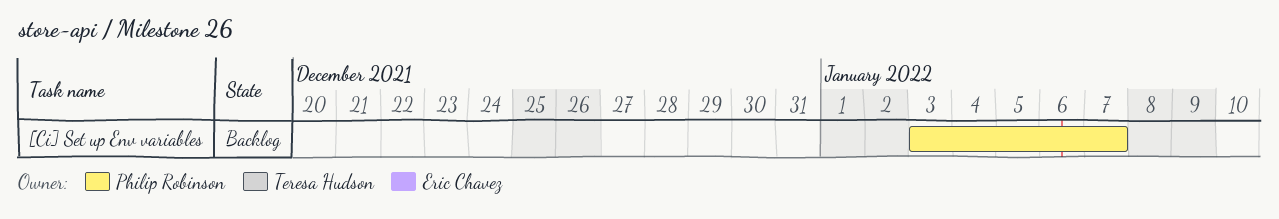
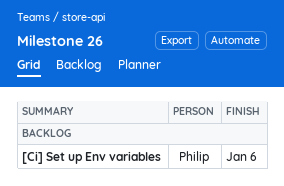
[Ci] Set up Env variables, due: Jan 7 -> Jan 6

